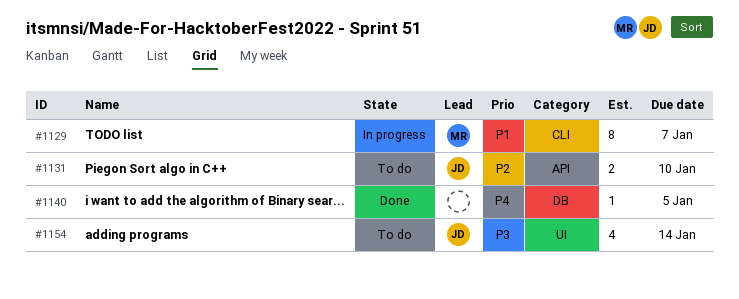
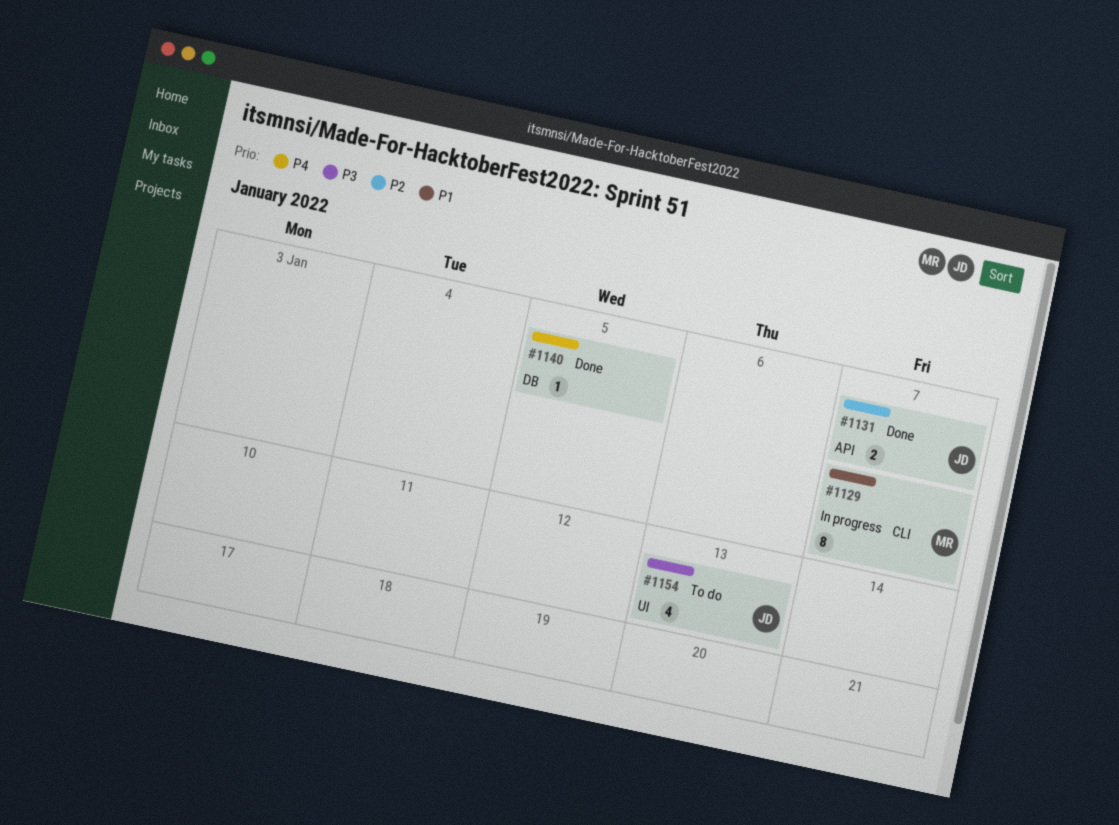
#1131, status: To do -> Done
#1131, due: Jan 10 -> Jan 7
#1154, due: Jan 14 -> Jan 13

